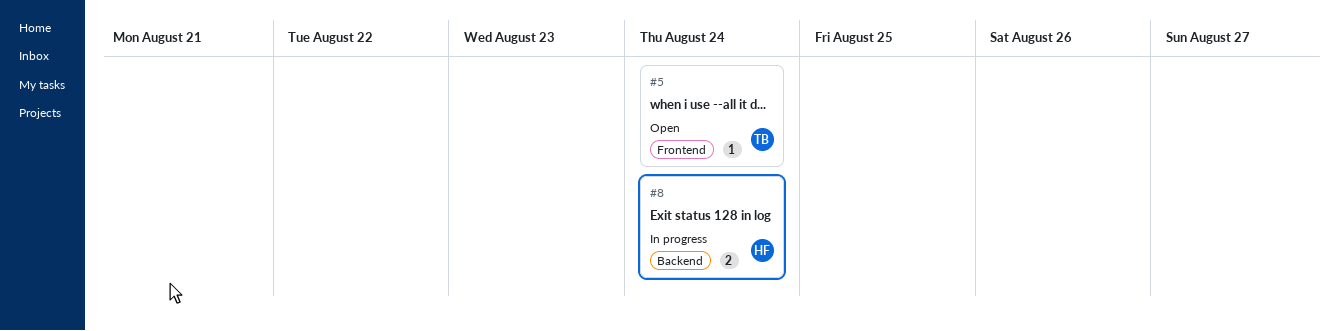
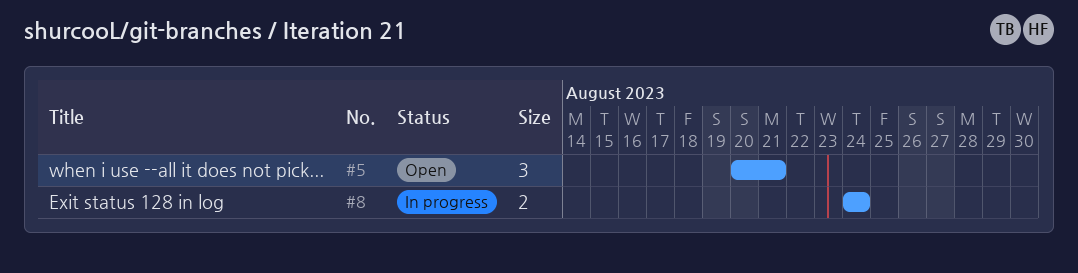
#5, estimate: 1 -> 3
#5, due: Aug 24 -> Aug 21

